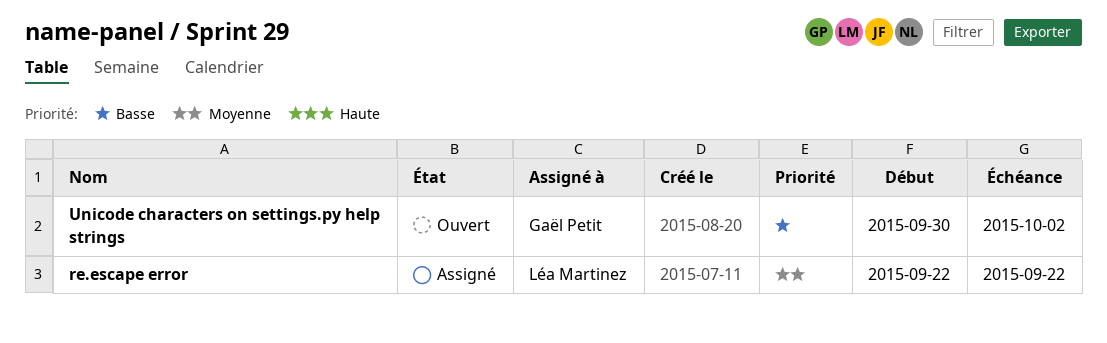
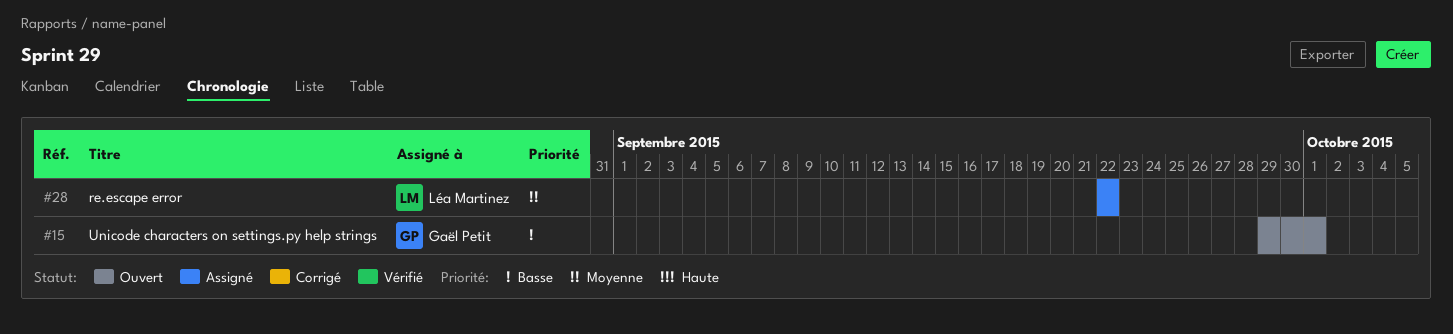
Unicode characters on settings.py help strings, start: Sep 30 -> Sep 29
Unicode characters on settings.py help strings, due: Oct 2 -> Oct 1

